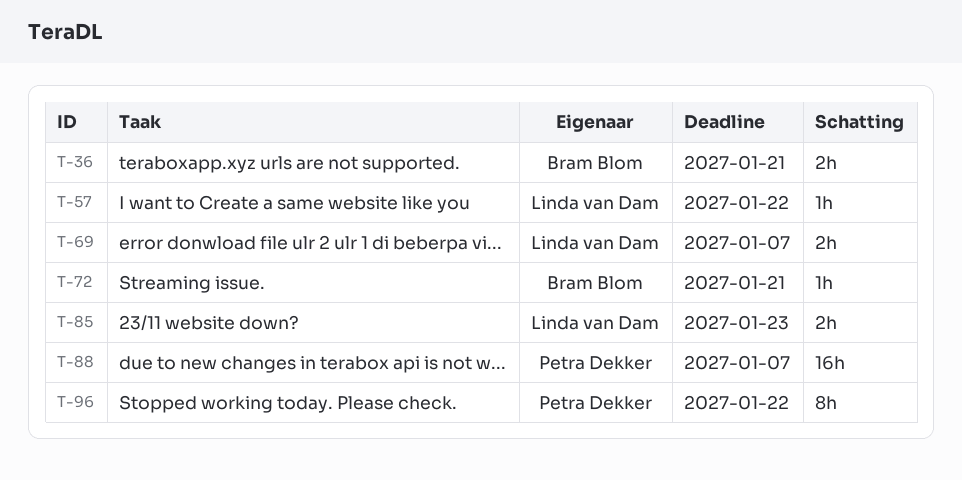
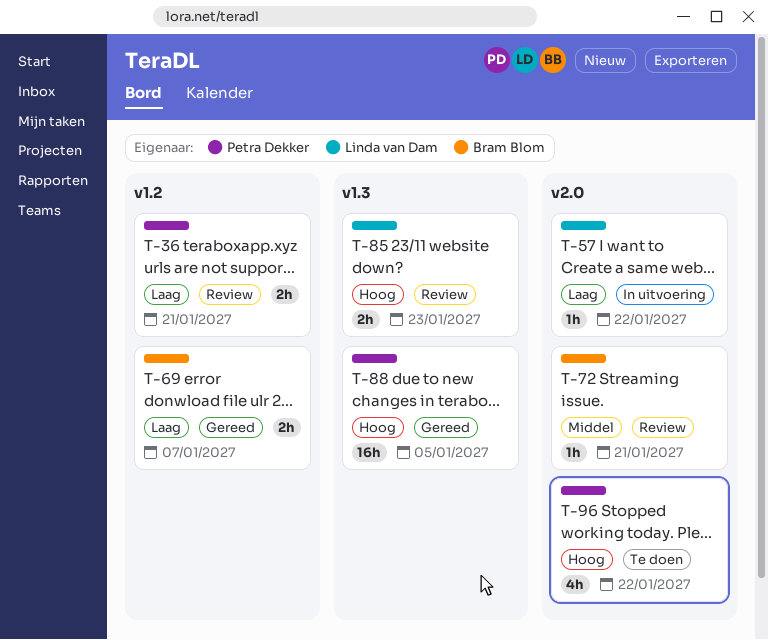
T-36, owner: Bram Blom -> Petra Dekker
T-69, owner: Linda van Dam -> Bram Blom
T-88, due: Jan 7 -> Jan 5
T-96, estimate: 8h -> 4h

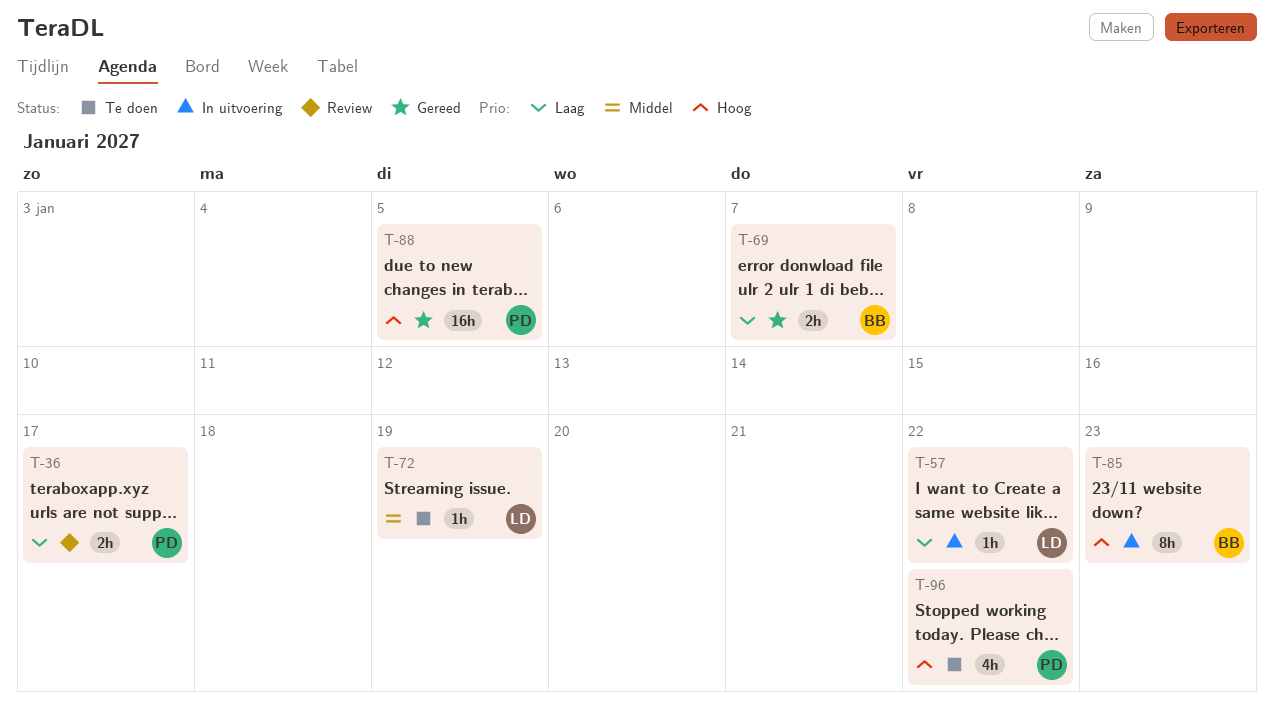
T-36, due: Jan 21 -> Jan 17
T-72, status: Review -> Te doen
T-72, owner: Bram Blom -> Linda van Dam
T-72, due: Jan 21 -> Jan 19
T-85, status: Review -> In uitvoering
T-85, owner: Linda van Dam -> Bram Blom
T-85, estimate: 2h -> 8h

